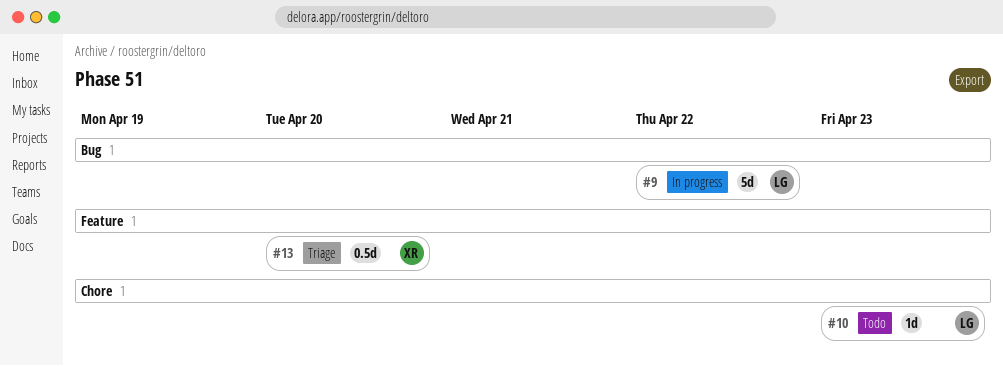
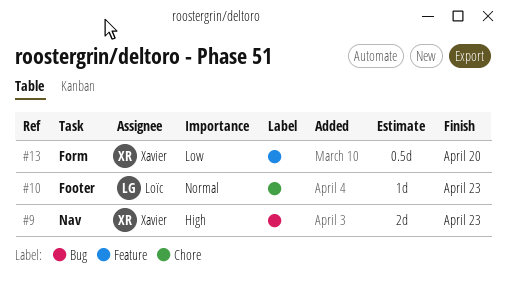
#9, owner: Loïc -> Xavier
#9, estimate: 5d -> 2d
#9, due: Apr 22 -> Apr 23

